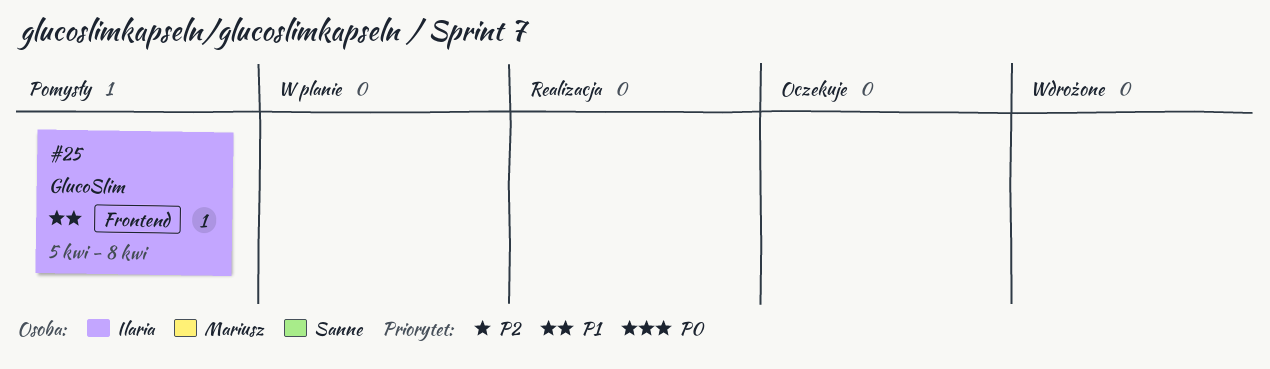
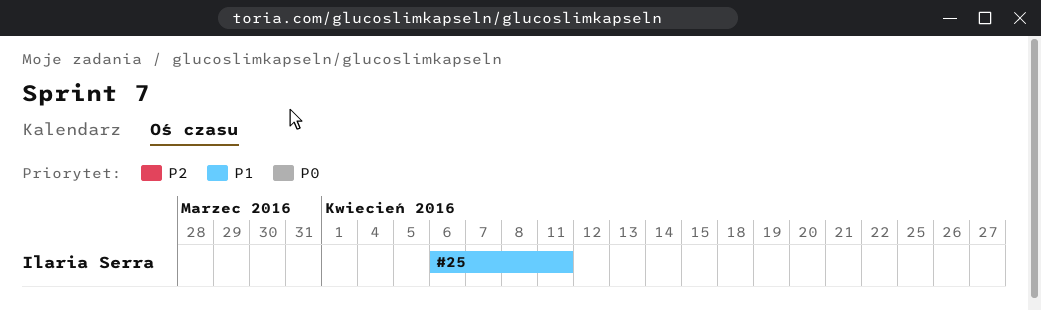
#25, start: Apr 5 -> Apr 6
#25, due: Apr 8 -> Apr 11

